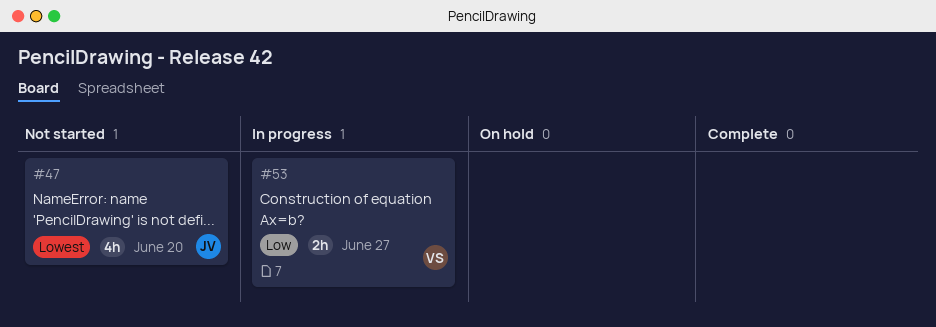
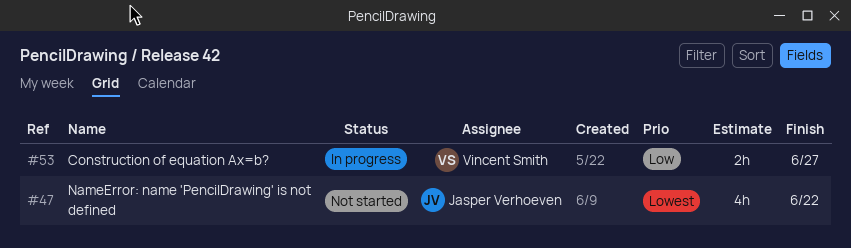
#47, due: Jun 20 -> Jun 22

